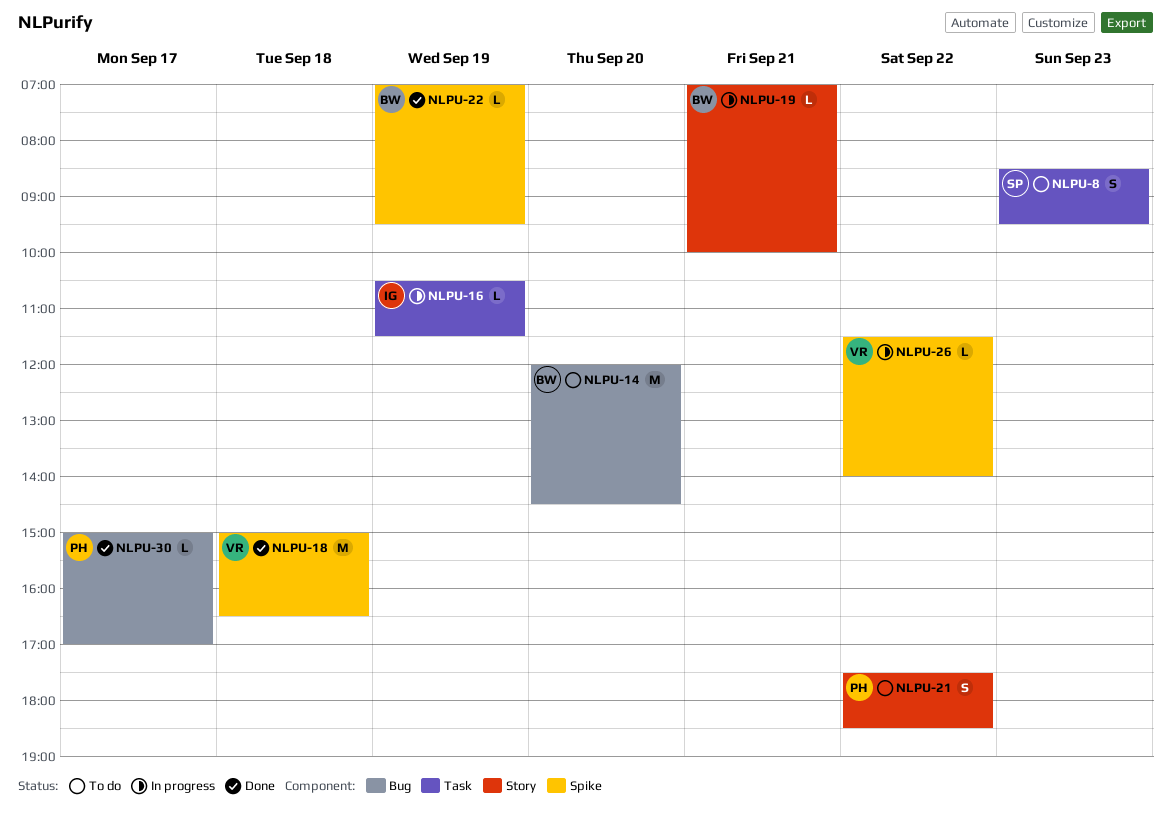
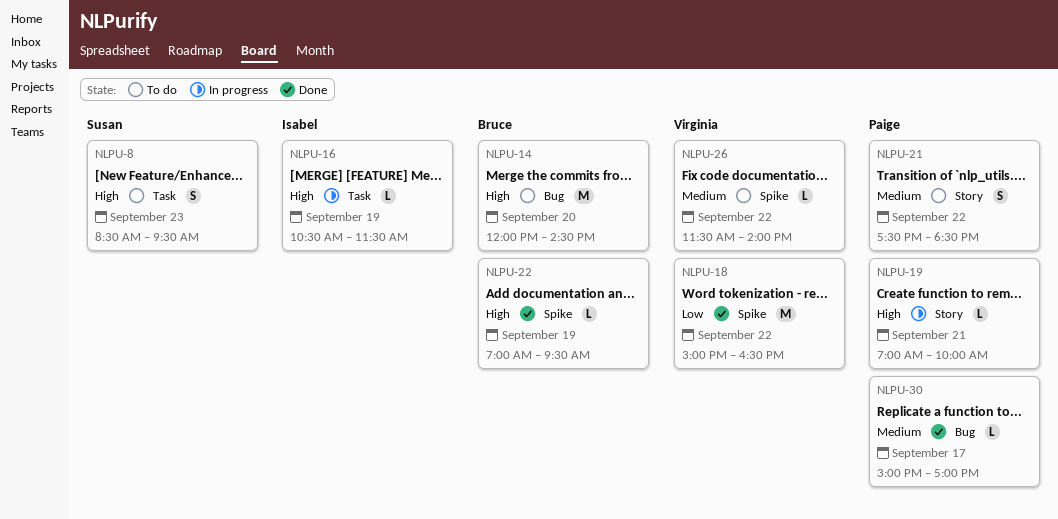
NLPU-18, day: Sep 18 -> Sep 22
NLPU-19, owner: Bruce -> Paige
NLPU-26, status: In progress -> To do

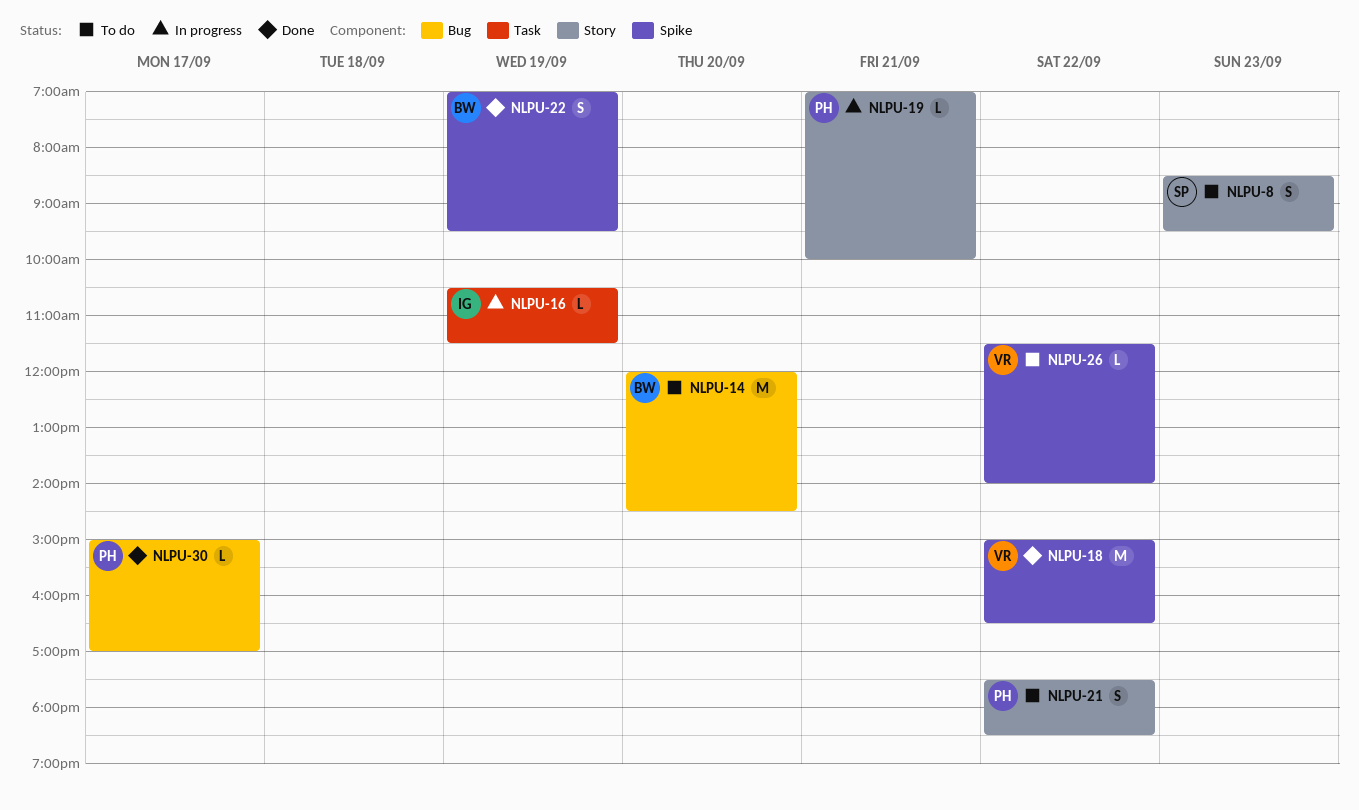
NLPU-8, label: Task -> Story
NLPU-22, estimate: L -> S

